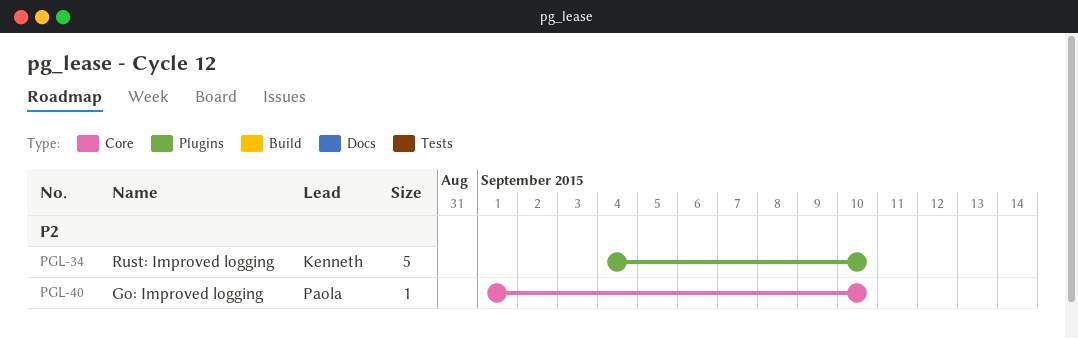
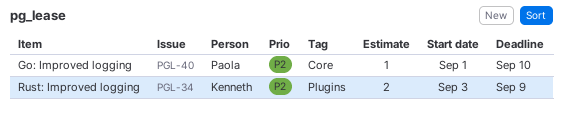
PGL-34, estimate: 5 -> 2
PGL-34, start: Sep 4 -> Sep 3
PGL-34, due: Sep 10 -> Sep 9

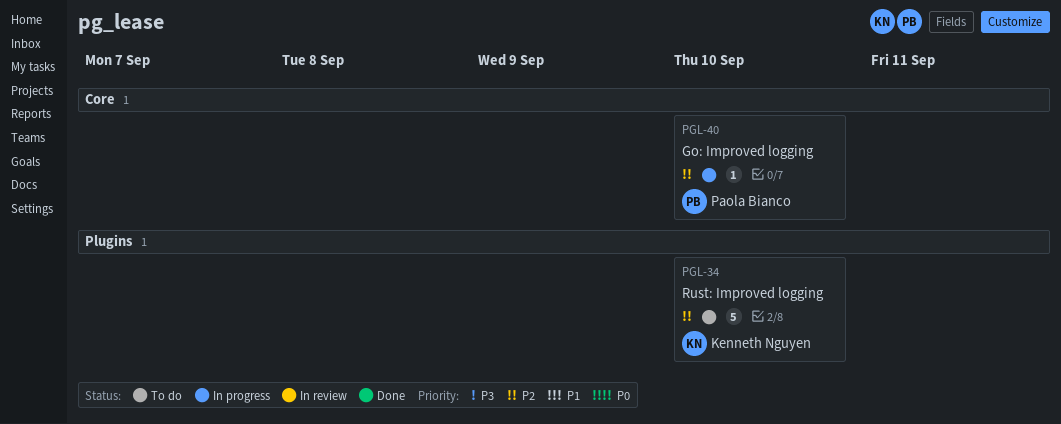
PGL-34, estimate: 2 -> 5
PGL-34, due: Sep 9 -> Sep 10

